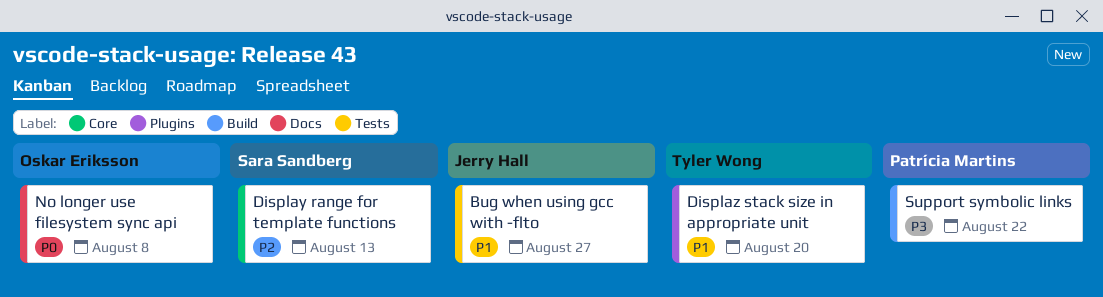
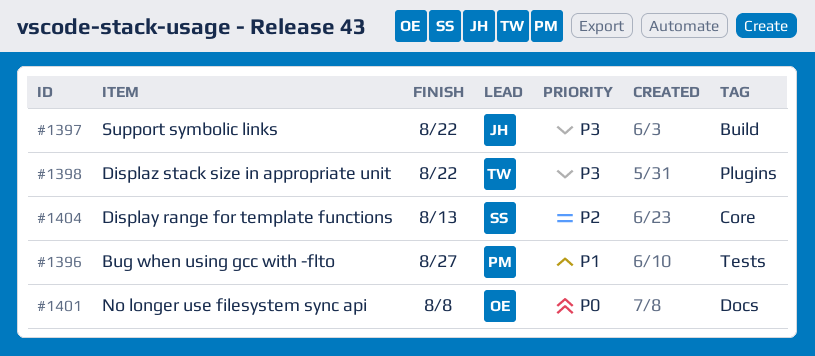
Bug when using gcc with -flto, owner: Jerry Hall -> Patrícia Martins
Displaz stack size in appropriate unit, priority: P1 -> P3
Displaz stack size in appropriate unit, due: Aug 20 -> Aug 22
Support symbolic links, owner: Patrícia Martins -> Jerry Hall

